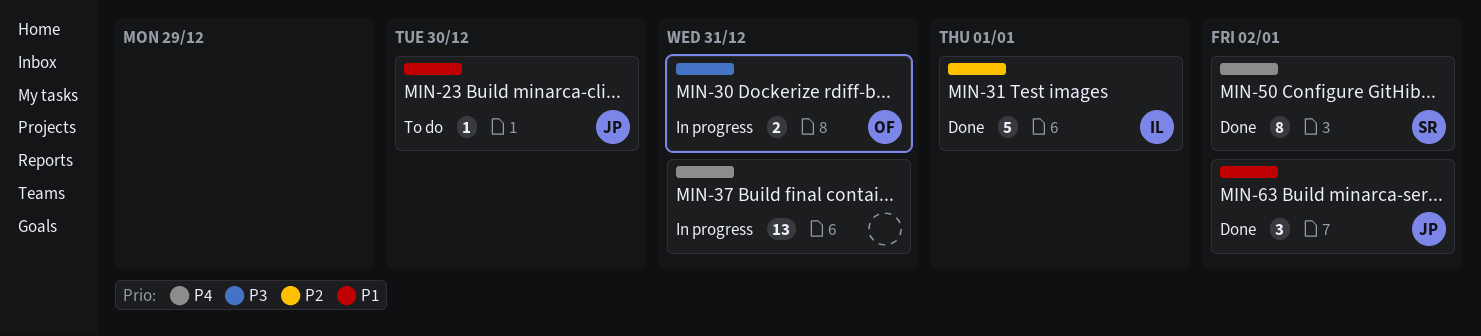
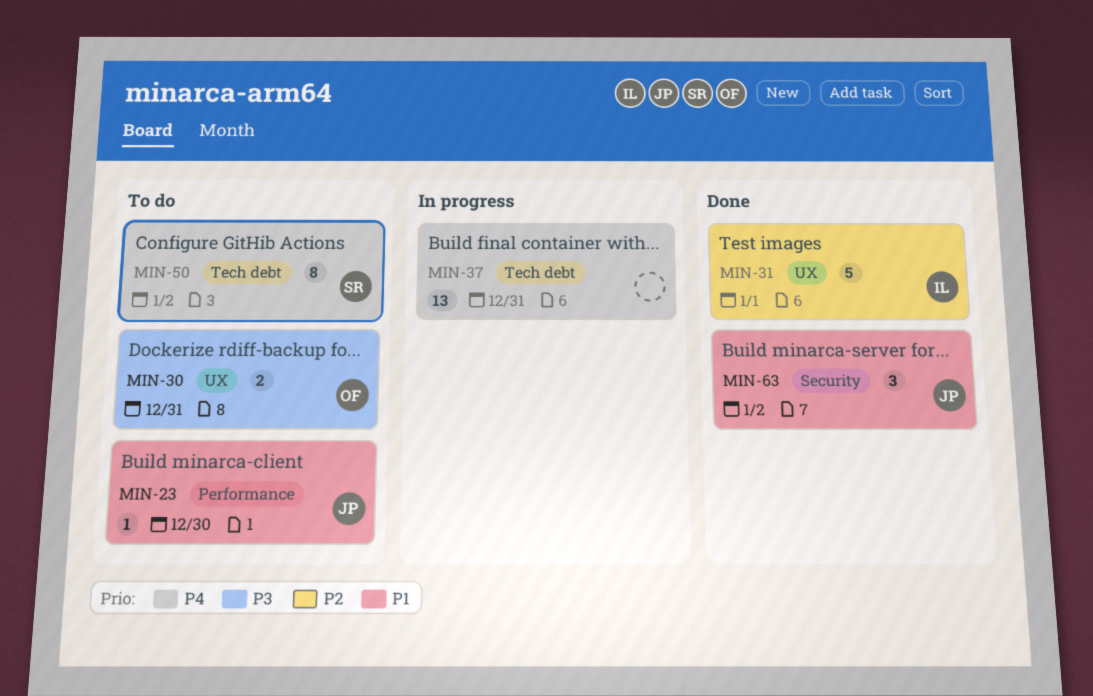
MIN-30, status: In progress -> To do
MIN-50, status: Done -> To do

